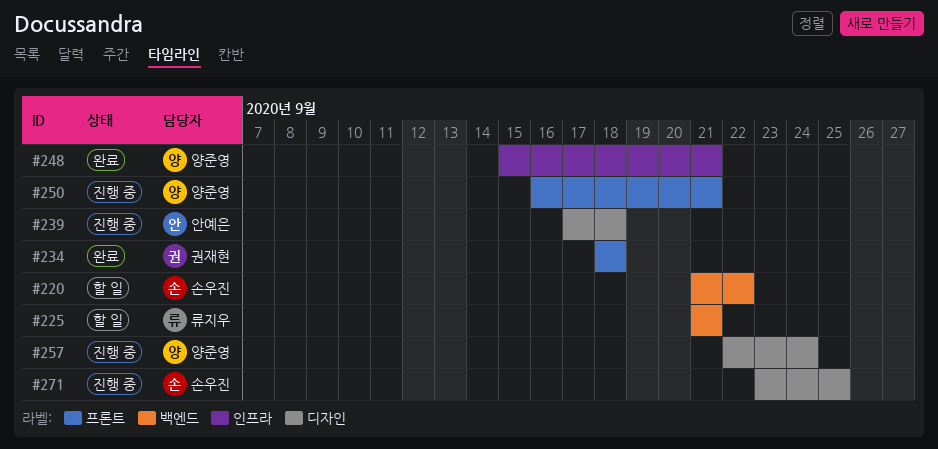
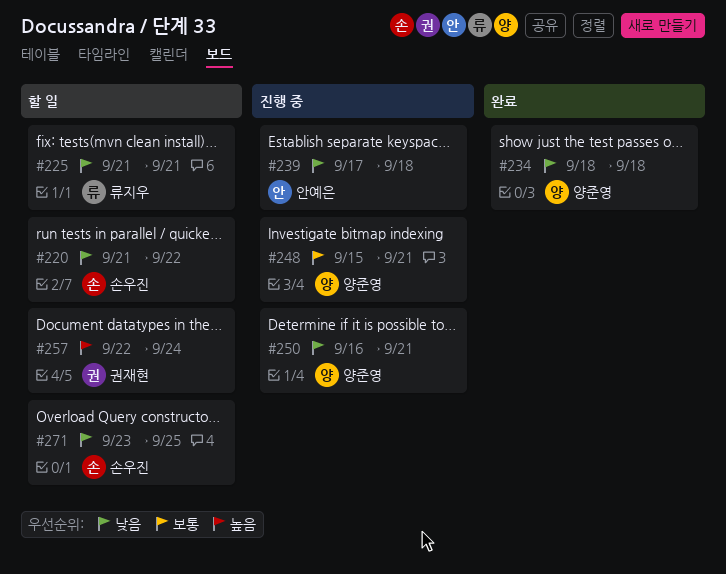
#234, owner: 권재현 -> 양준영
#248, status: 완료 -> 진행 중
#257, status: 진행 중 -> 할 일
#257, owner: 양준영 -> 권재현
#271, status: 진행 중 -> 할 일

